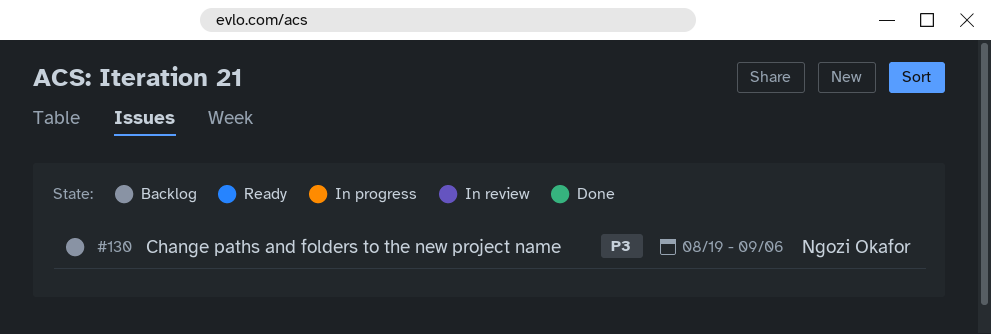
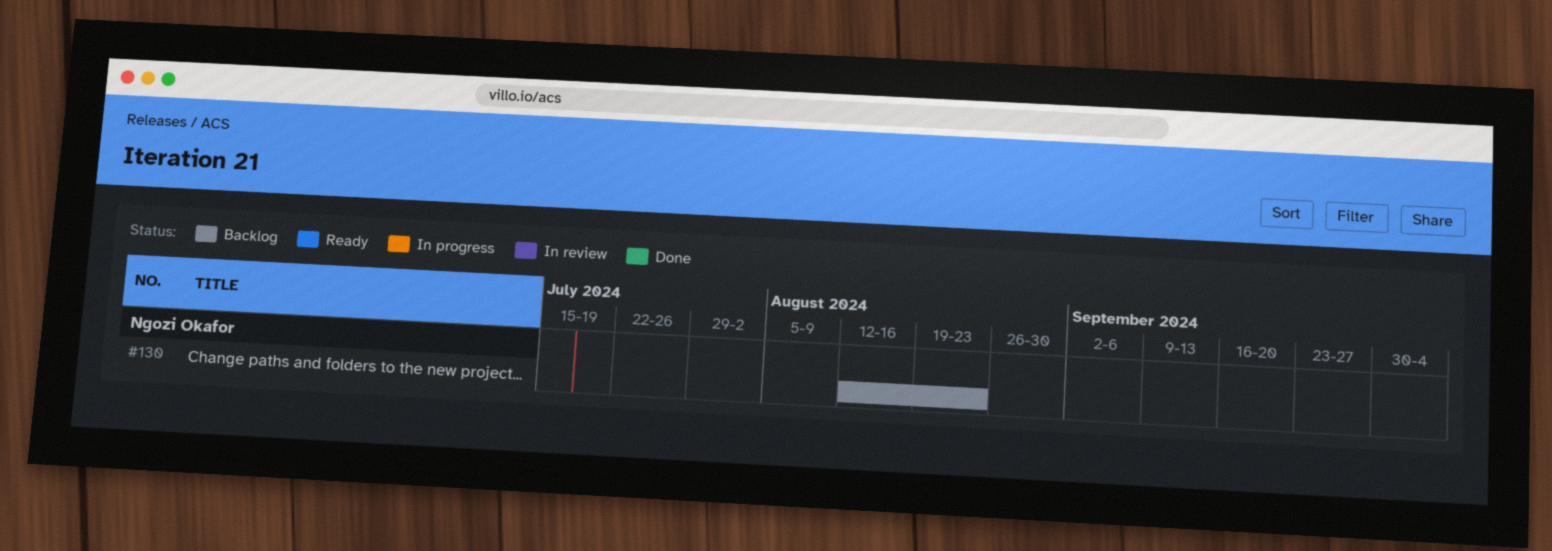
#130, start: Aug 19 -> Aug 12
#130, due: Sep 6 -> Aug 23

